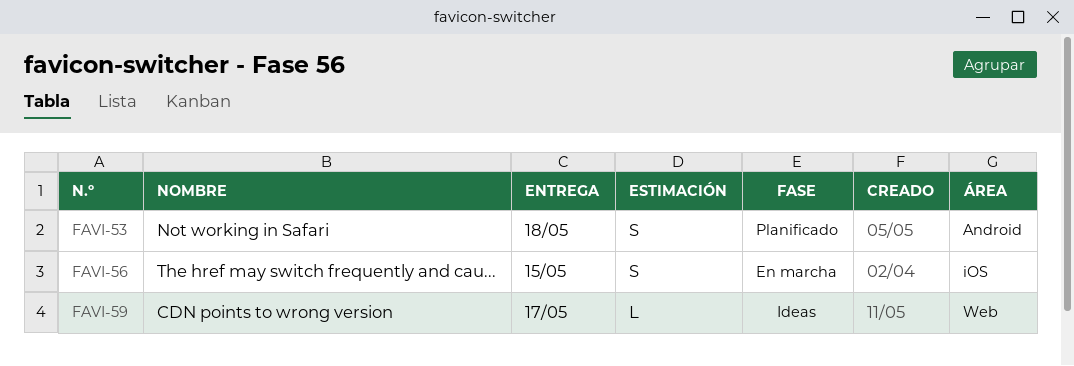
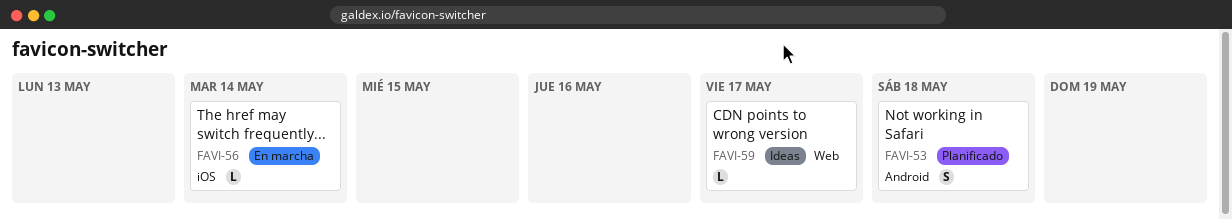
FAVI-56, estimate: S -> L
FAVI-56, due: May 15 -> May 14

